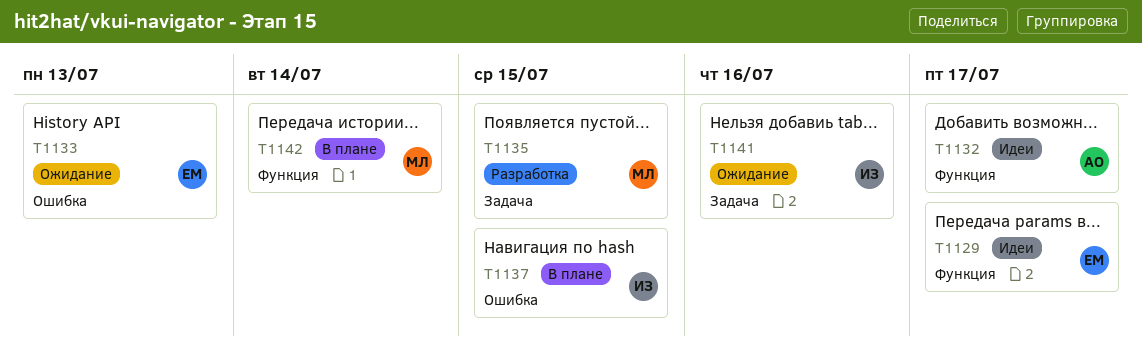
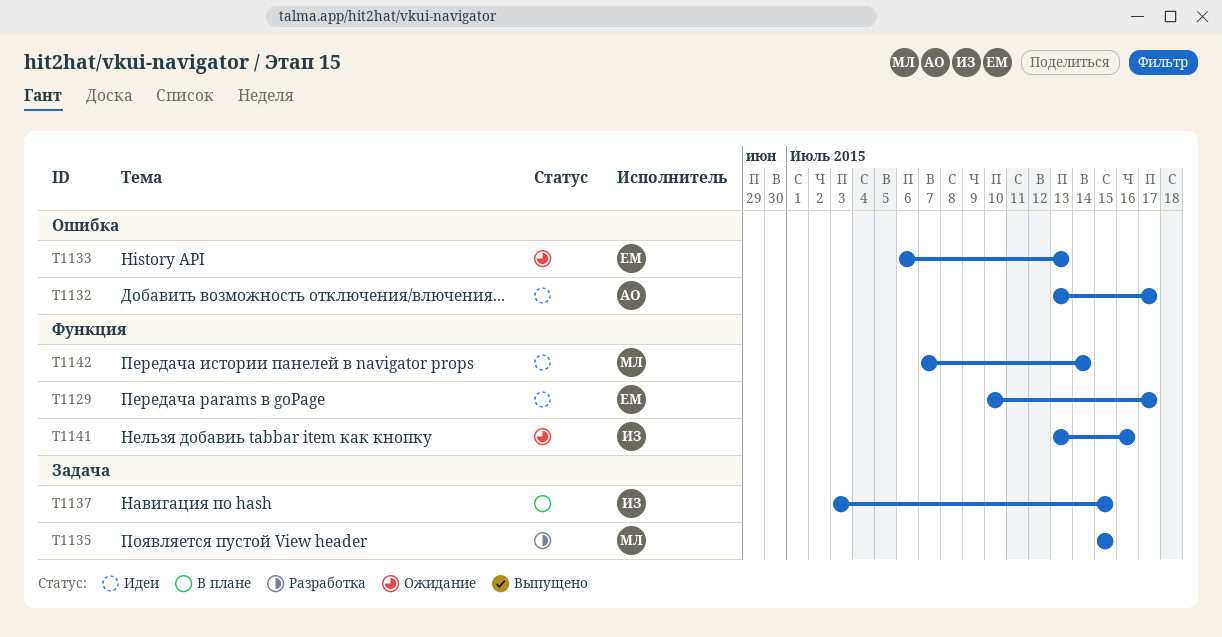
T1132, label: Функция -> Ошибка
T1137, label: Ошибка -> Задача
T1141, label: Задача -> Функция
T1142, status: В плане -> Идеи

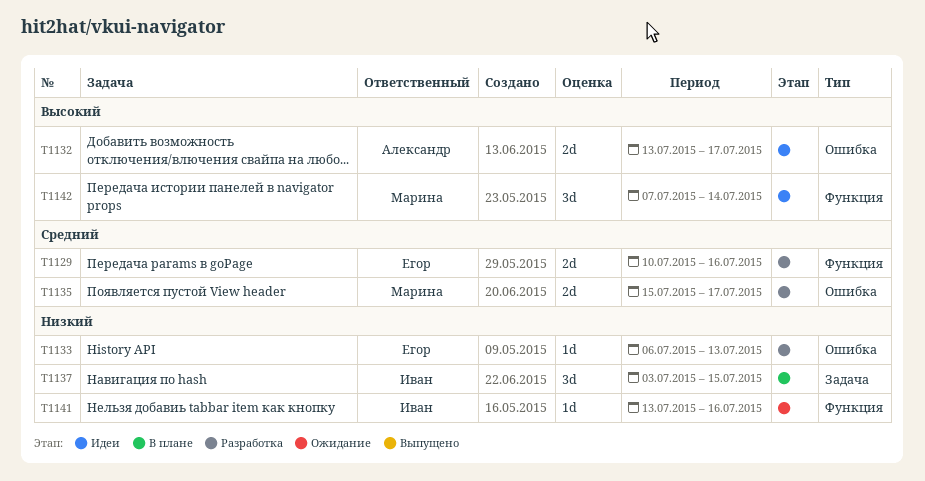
T1129, status: Идеи -> Разработка
T1129, due: Jul 17 -> Jul 16
T1133, status: Ожидание -> Разработка
T1135, label: Задача -> Ошибка
T1135, due: Jul 15 -> Jul 17

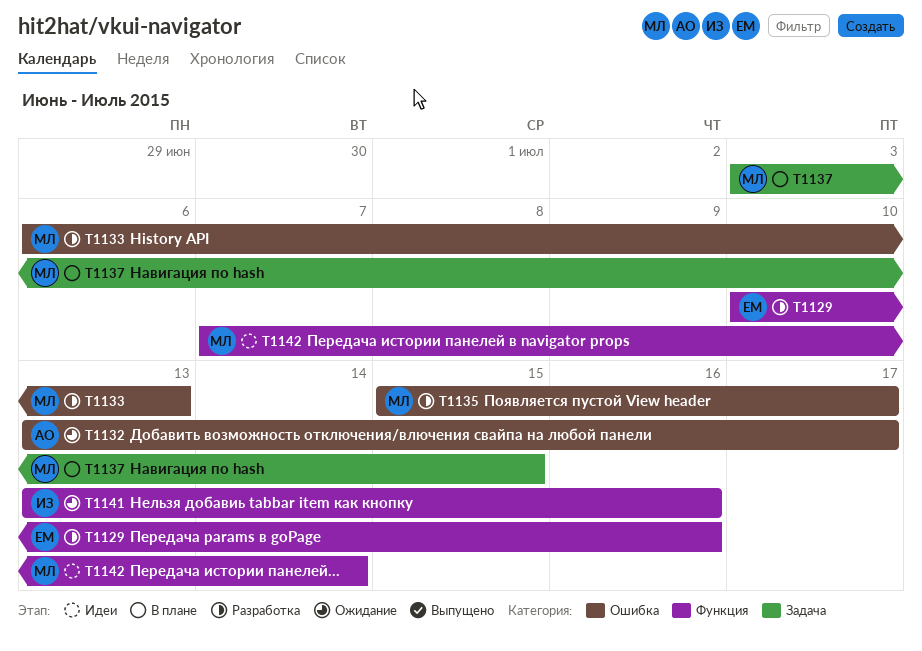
T1132, status: Идеи -> Ожидание
T1133, owner: Егор -> Марина
T1137, owner: Иван -> Марина

